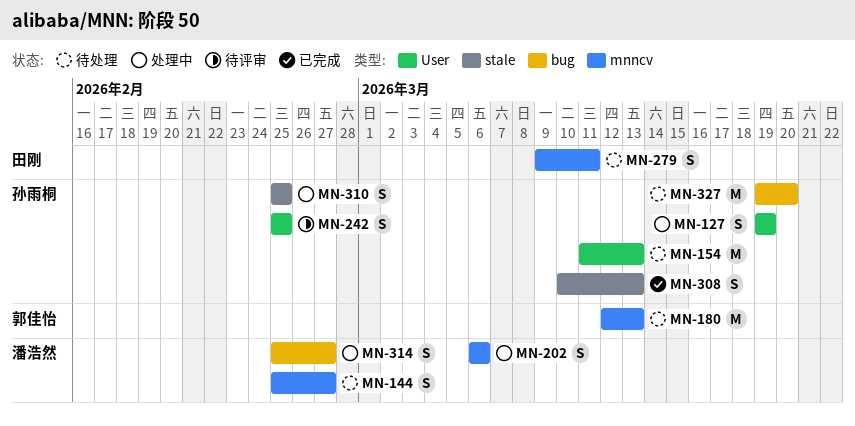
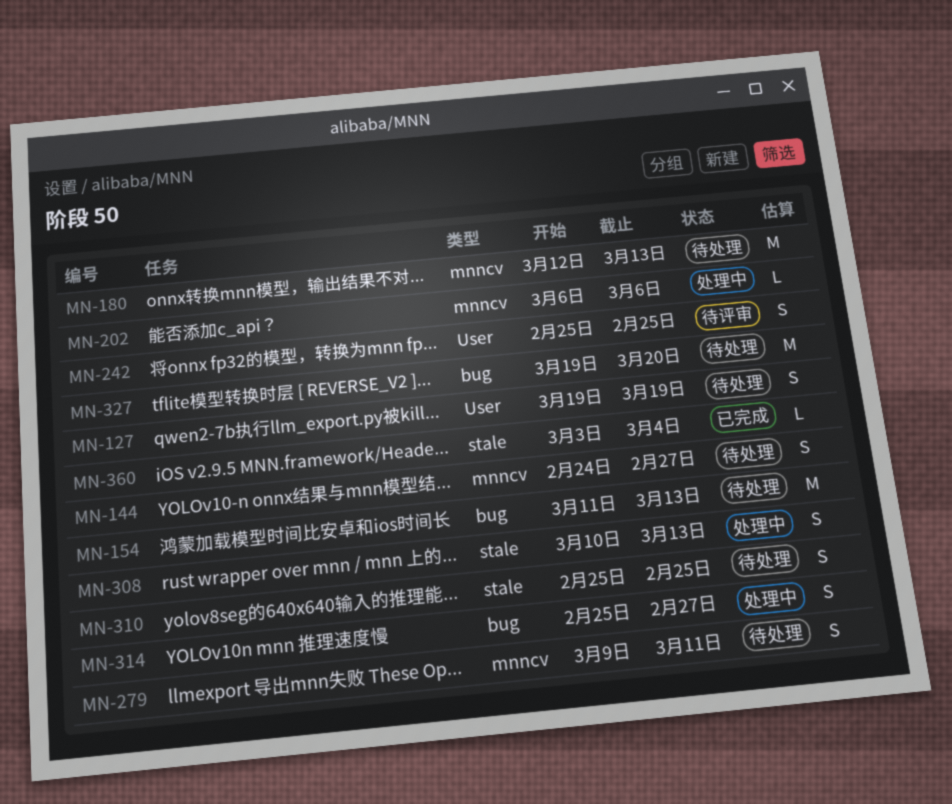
MN-127, status: 处理中 -> 待处理
MN-144, start: Feb 25 -> Feb 24
MN-154, label: User -> bug
MN-202, estimate: S -> L
MN-308, status: 已完成 -> 处理中
MN-310, status: 处理中 -> 待处理
MN-360: none -> present

